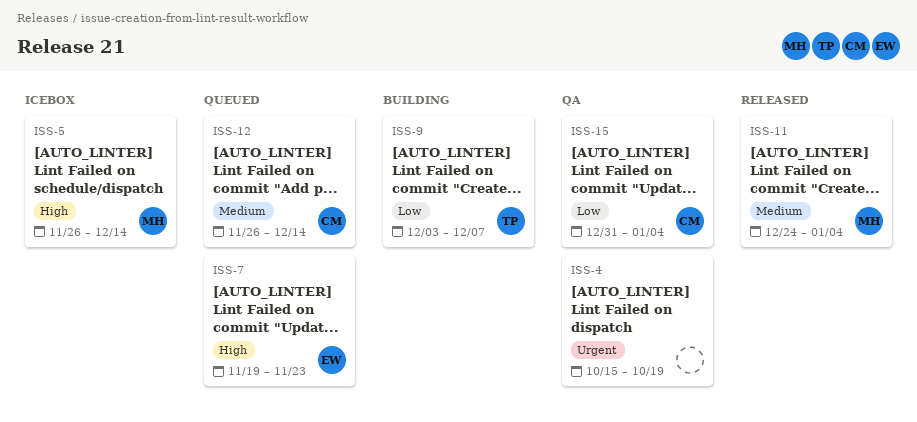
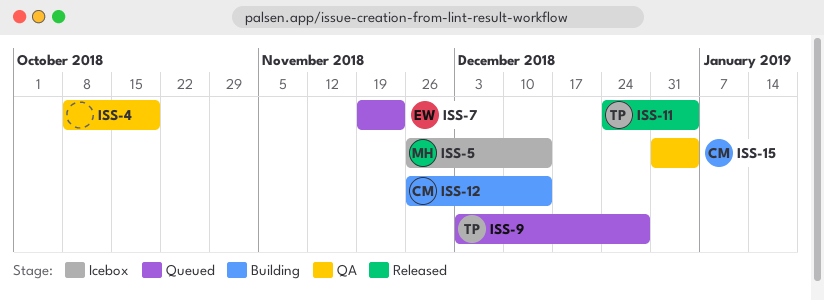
ISS-4, start: Oct 15 -> Oct 8
ISS-9, status: Building -> Queued
ISS-9, due: Dec 7 -> Dec 28
ISS-11, owner: MH -> TP
ISS-12, status: Queued -> Building

